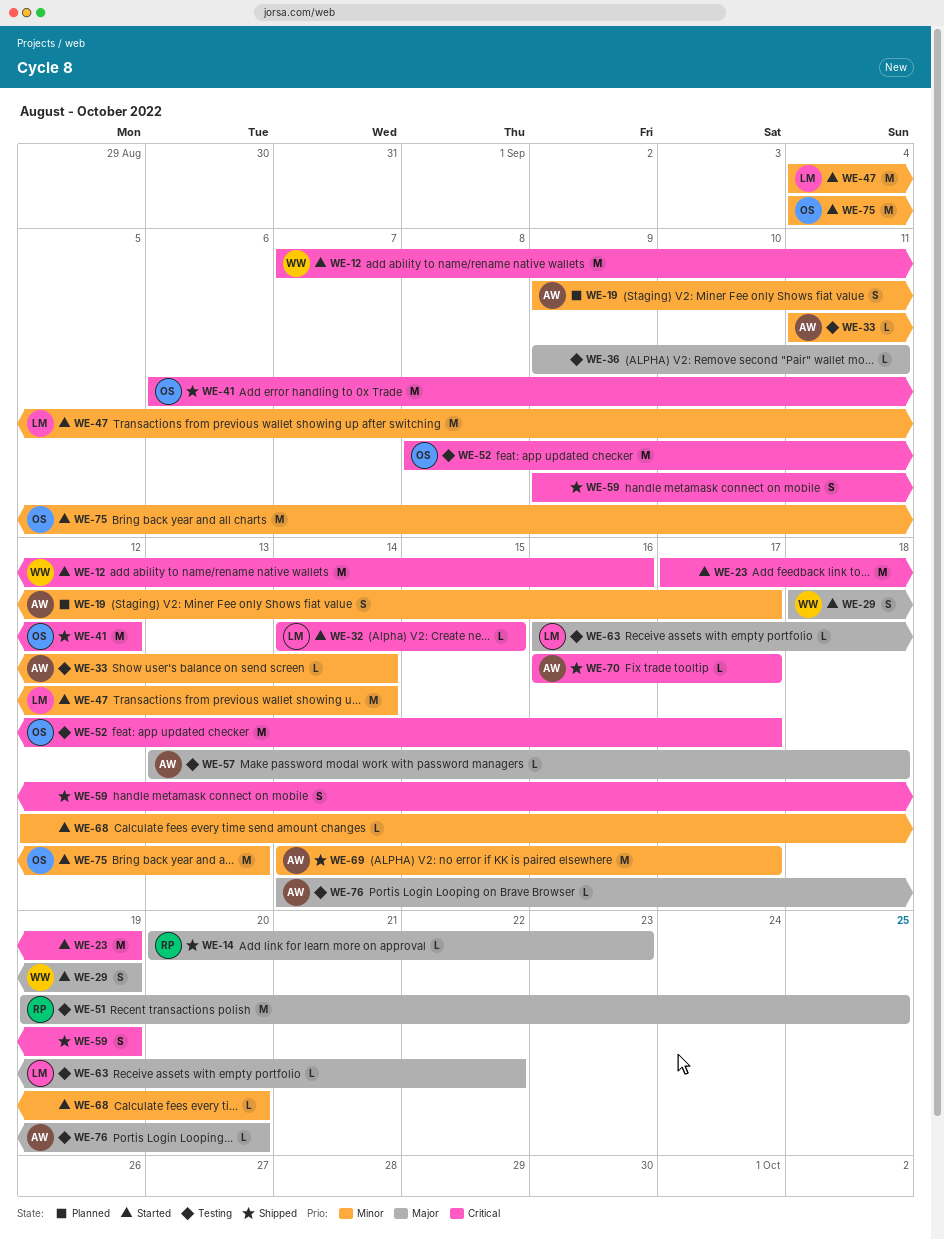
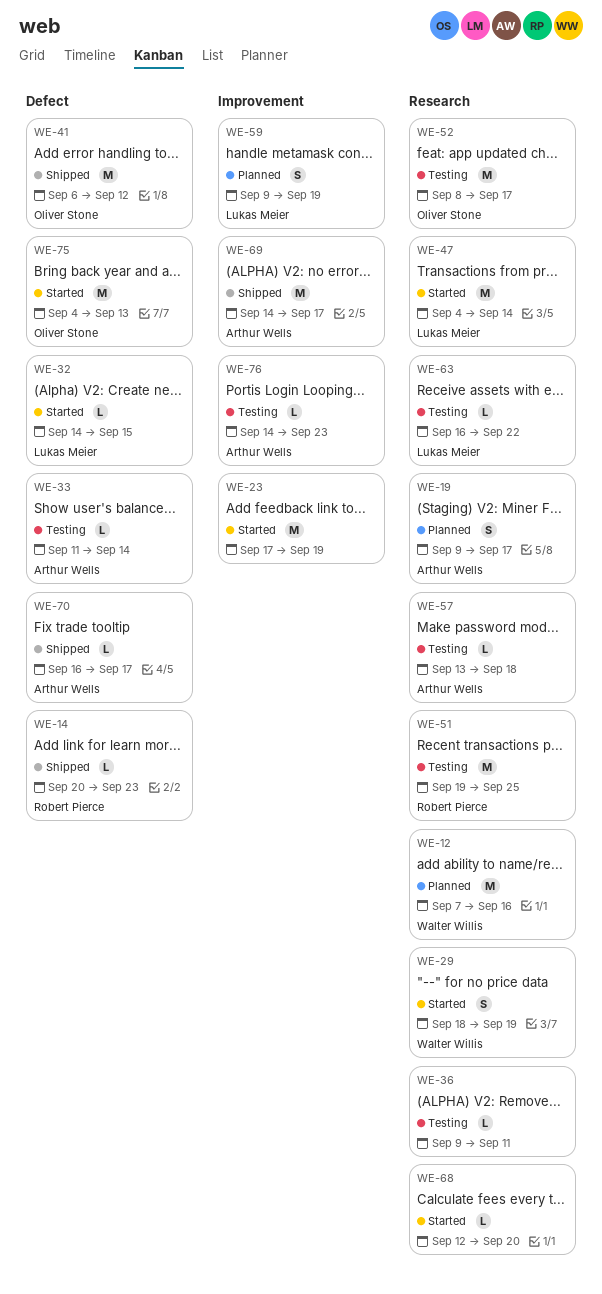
WE-12, status: Started -> Planned
WE-59, status: Shipped -> Planned
WE-59, owner: none -> Lukas Meier
WE-76, due: Sep 20 -> Sep 23

